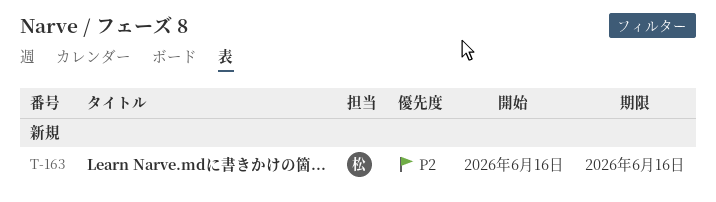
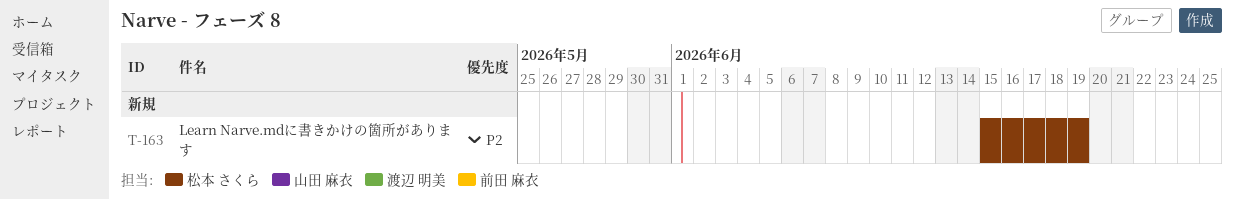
T-163, start: Jun 16 -> Jun 15
T-163, due: Jun 16 -> Jun 19

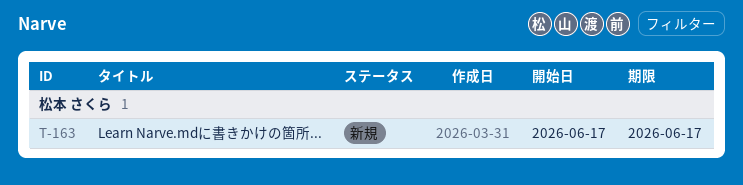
T-163, start: Jun 15 -> Jun 17
T-163, due: Jun 19 -> Jun 17

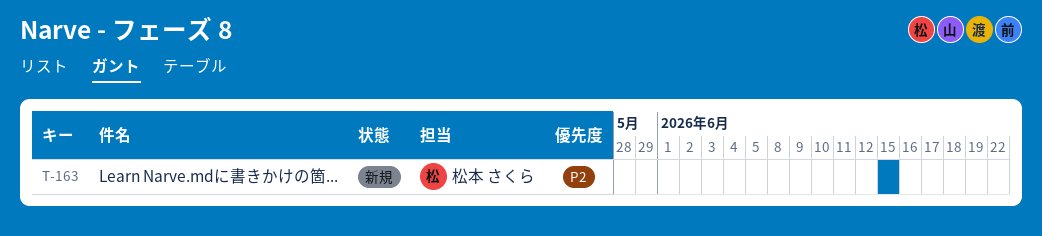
T-163, start: Jun 17 -> Jun 15
T-163, due: Jun 17 -> Jun 15

